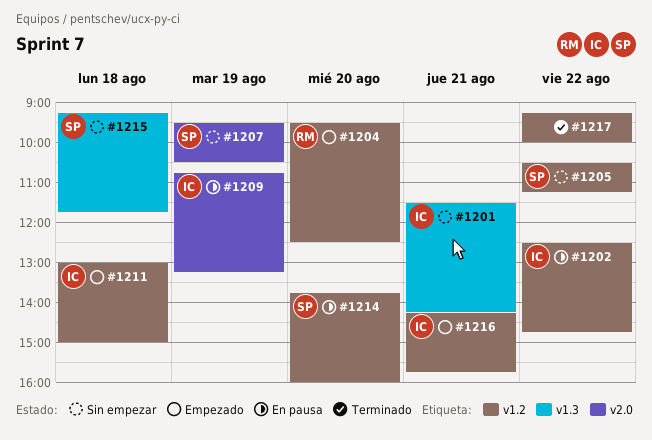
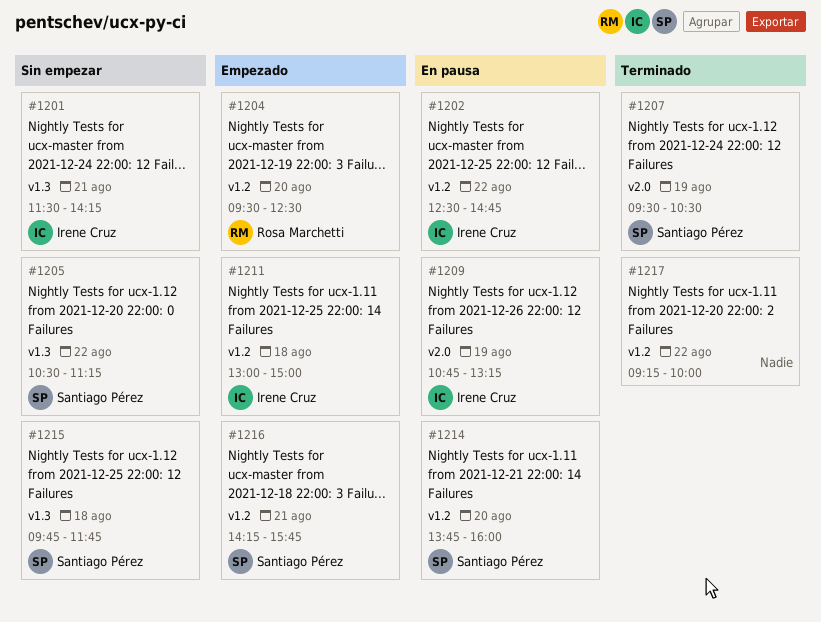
#1205, label: v1.2 -> v1.3
#1207, status: Sin empezar -> Terminado
#1215, begins: 09:15 -> 09:45
#1216, owner: Irene Cruz -> Santiago Pérez

